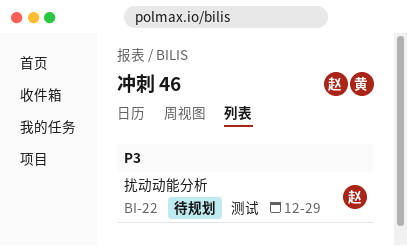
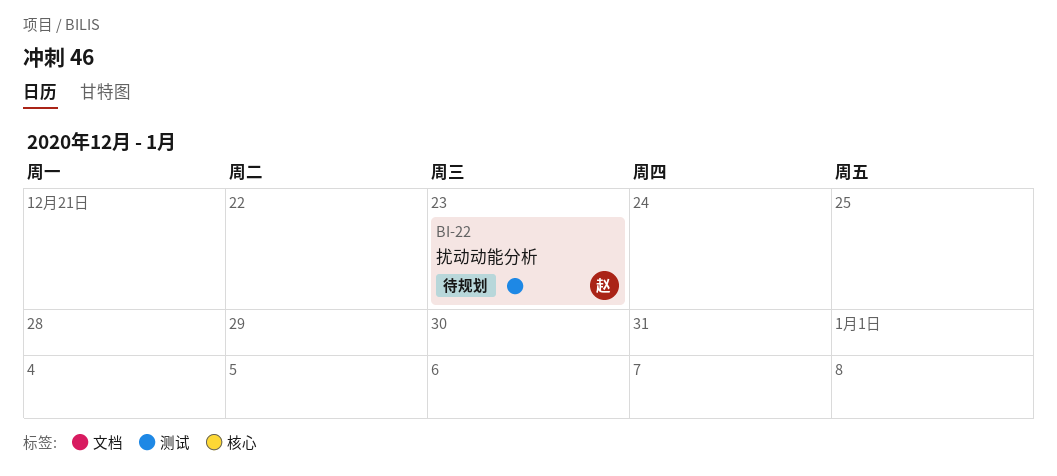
BI-22, due: Dec 29 -> Dec 23

